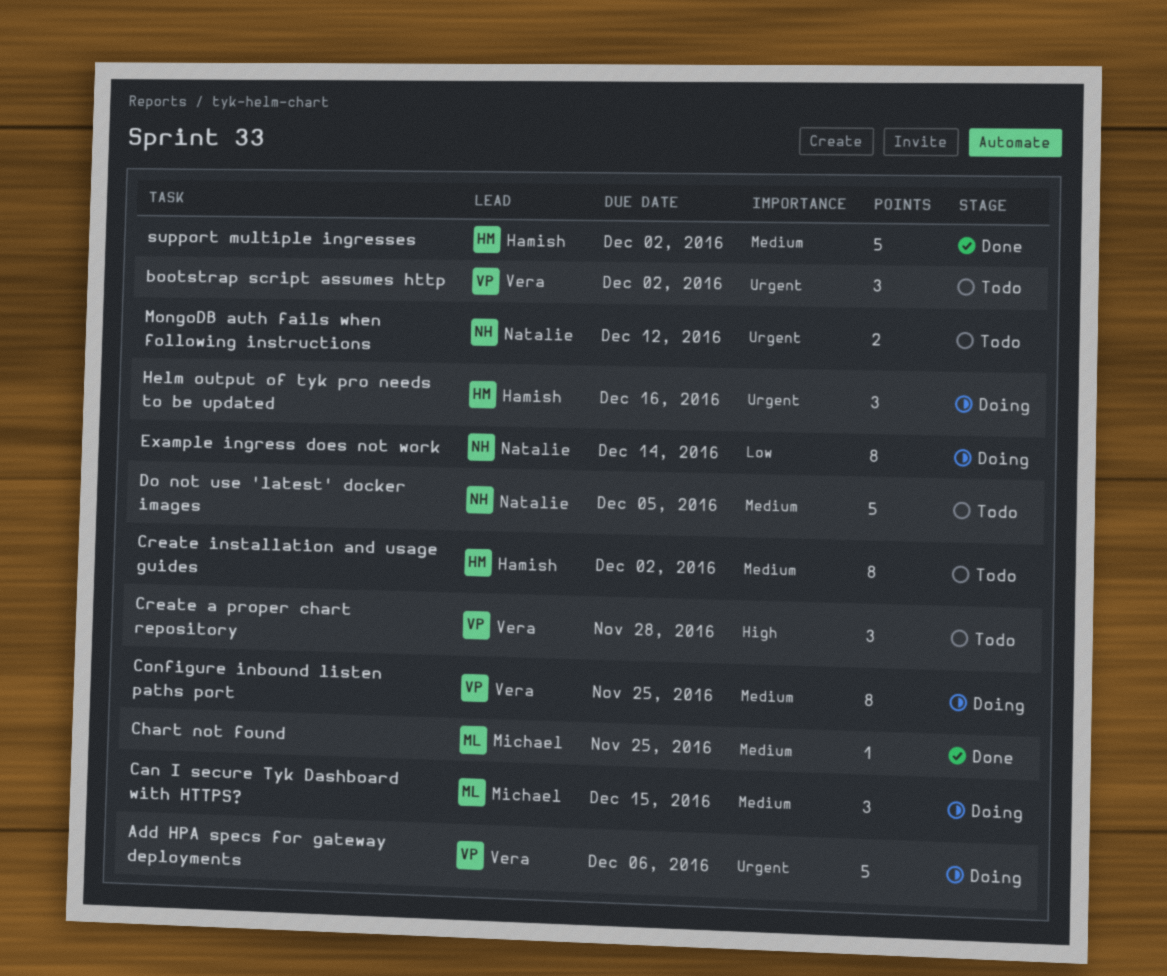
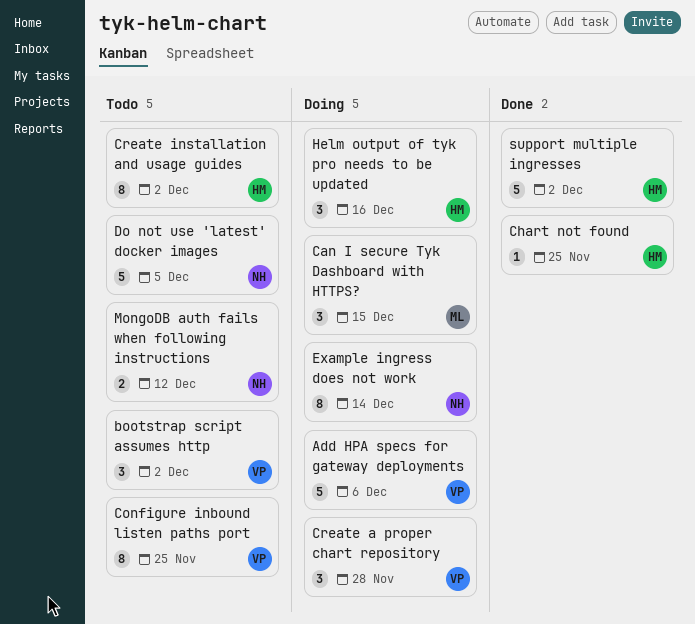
Chart not found, owner: Michael -> Hamish
Configure inbound listen paths port, status: Doing -> Todo
Create a proper chart repository, status: Todo -> Doing

